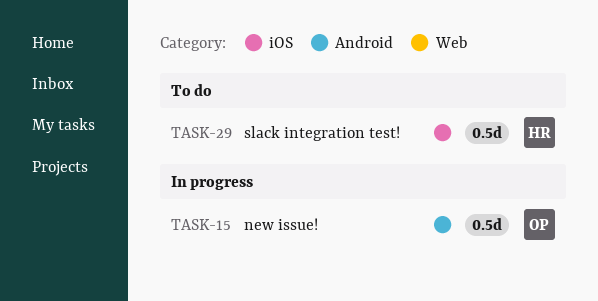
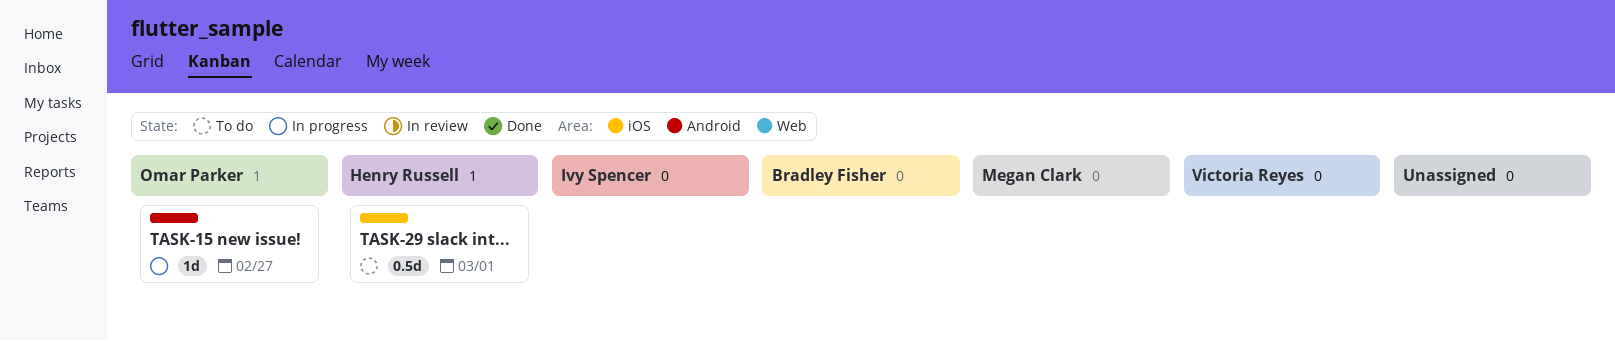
TASK-15, estimate: 0.5d -> 1d

